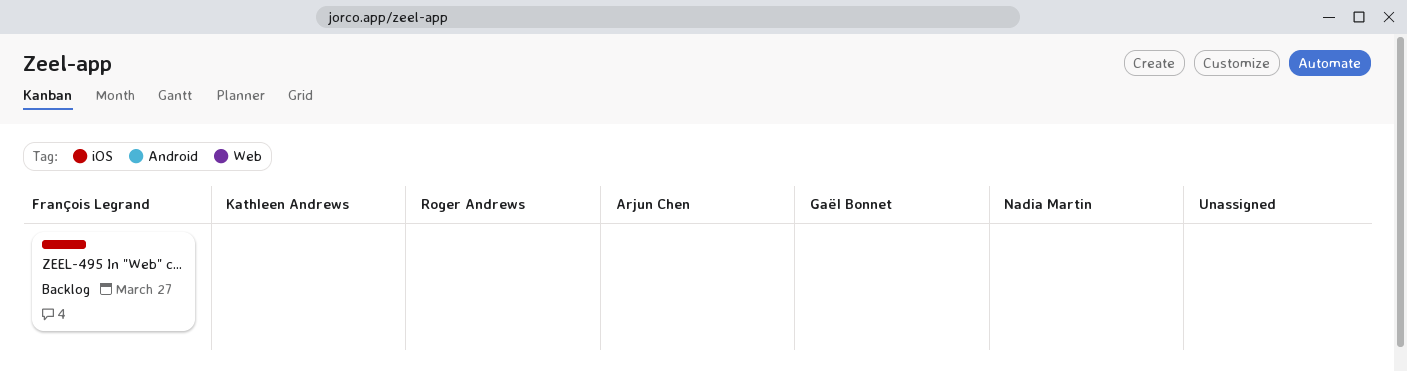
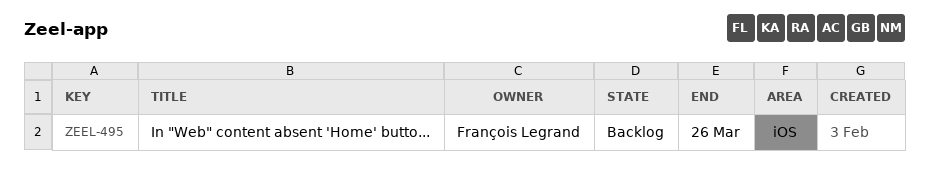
ZEEL-495, due: Mar 27 -> Mar 26

